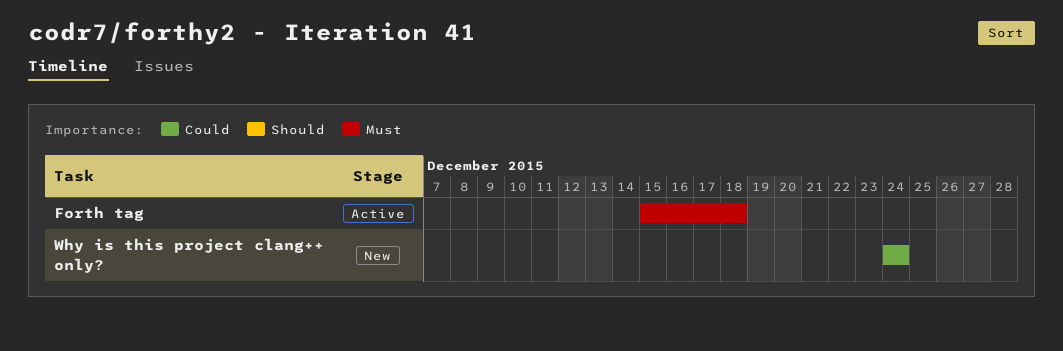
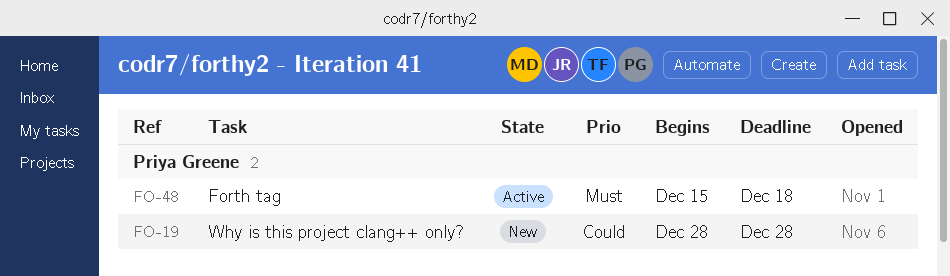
Why is this project clang++ only?, start: Dec 24 -> Dec 28
Why is this project clang++ only?, due: Dec 24 -> Dec 28

